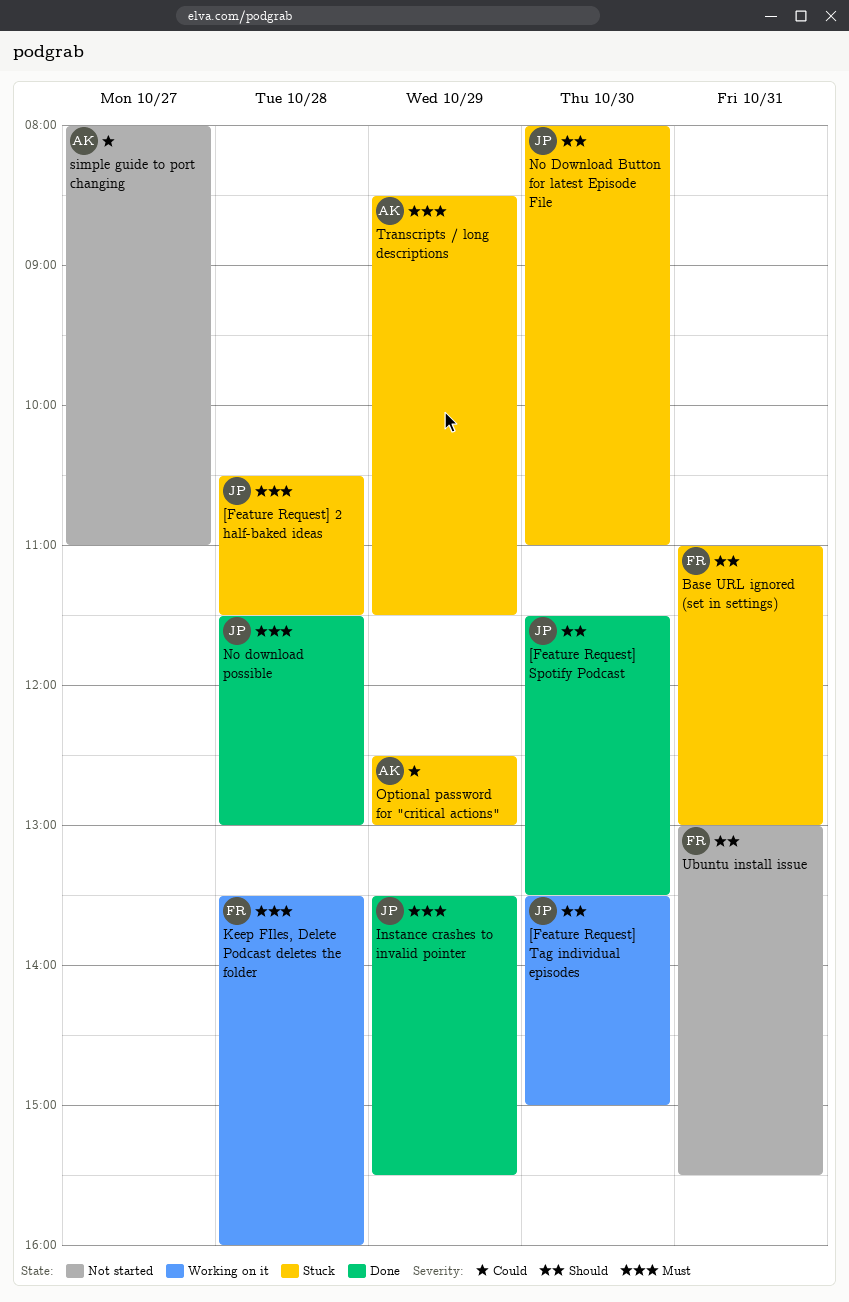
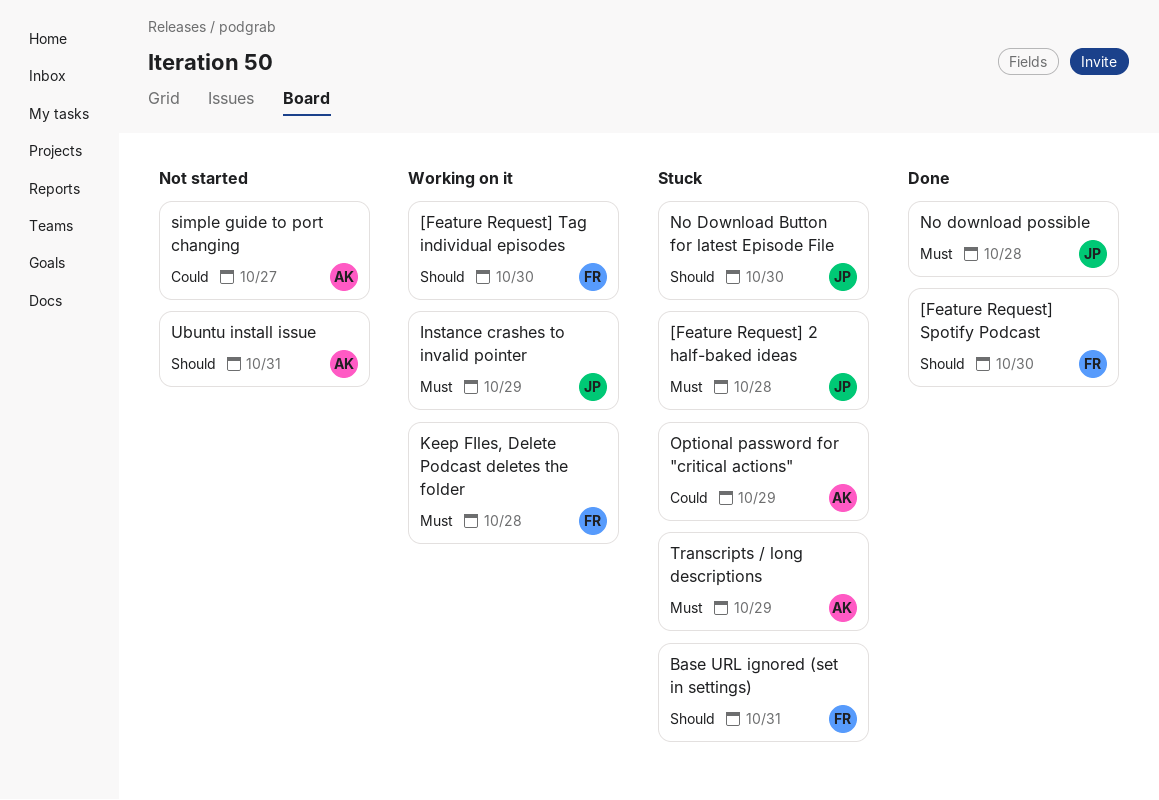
[Feature Request] Spotify Podcast, owner: JP -> FR
[Feature Request] Tag individual episodes, owner: JP -> FR
Instance crashes to invalid pointer, status: Done -> Working on it
Ubuntu install issue, owner: FR -> AK

